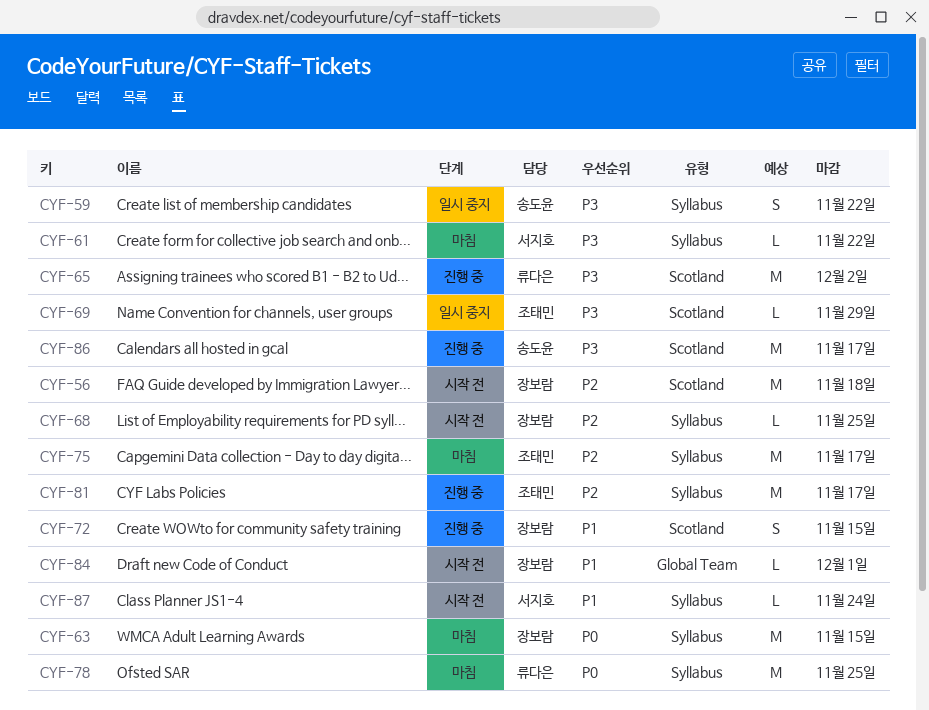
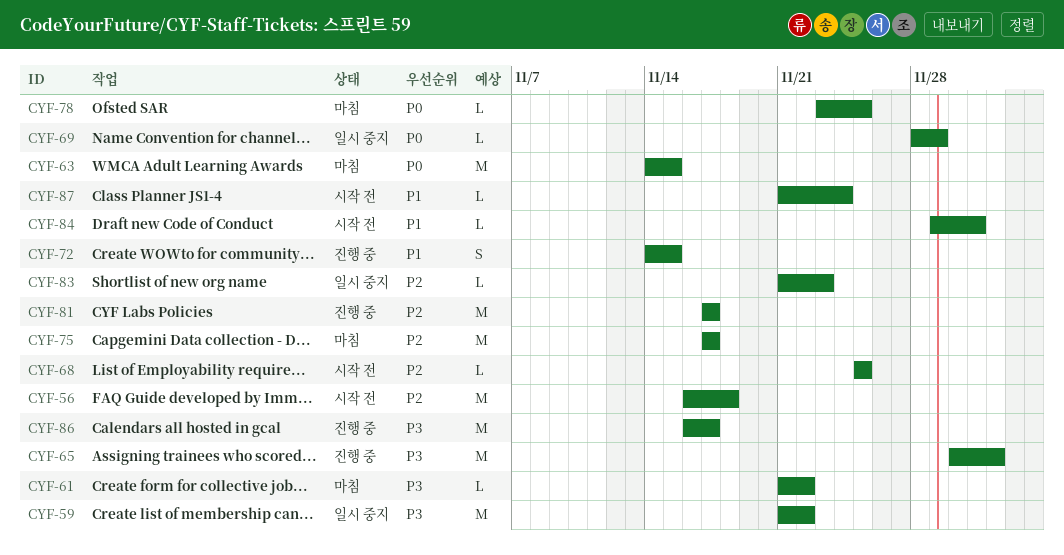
CYF-59, estimate: S -> M
CYF-69, priority: P3 -> P0
CYF-78, estimate: M -> L
CYF-83: none -> present

